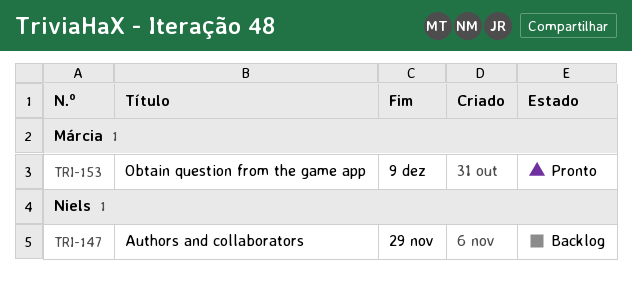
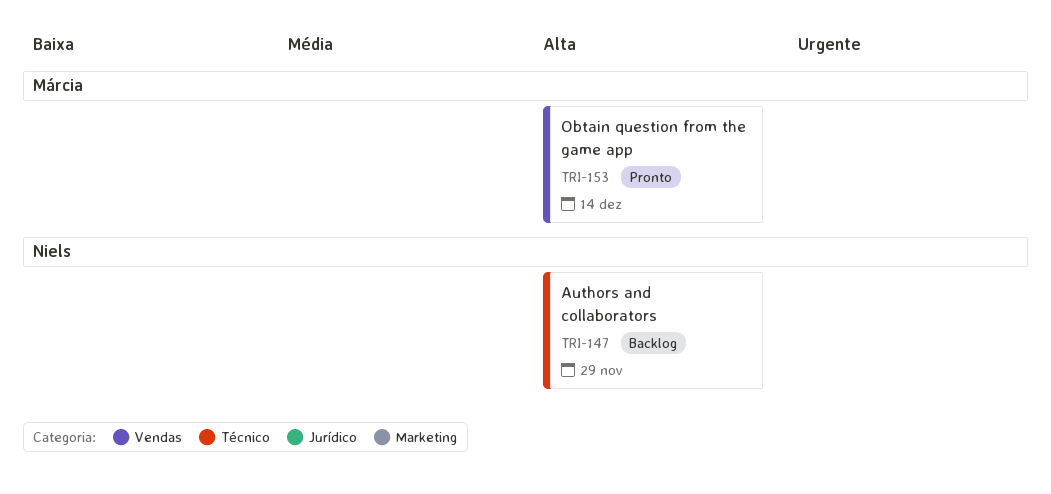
TRI-153, due: Dec 9 -> Dec 14

